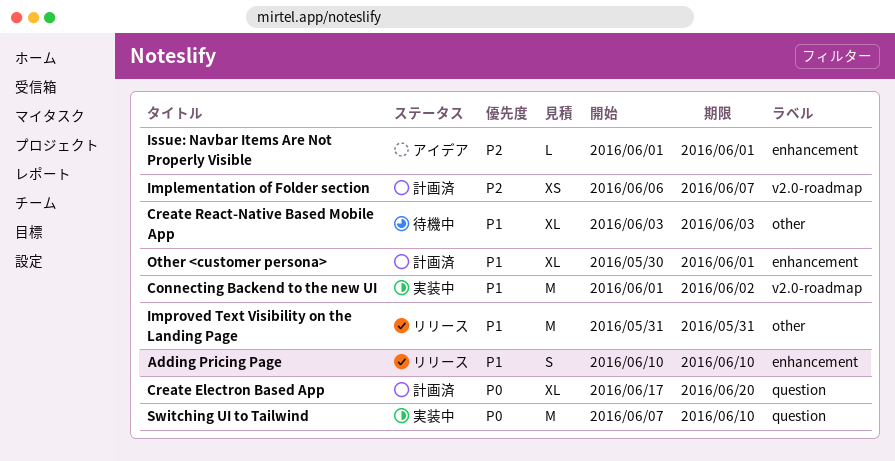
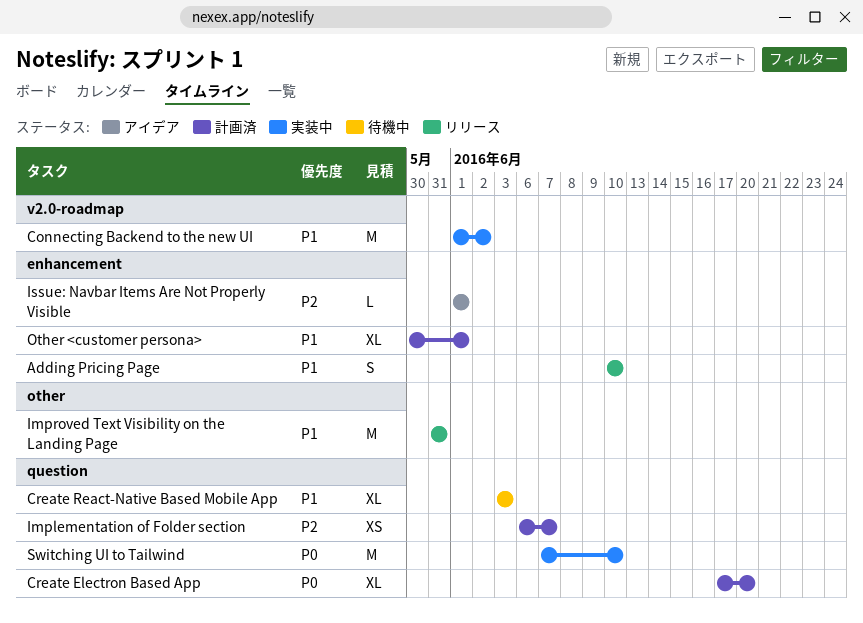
Create React-Native Based Mobile App, label: other -> question
Implementation of Folder section, label: v2.0-roadmap -> question

